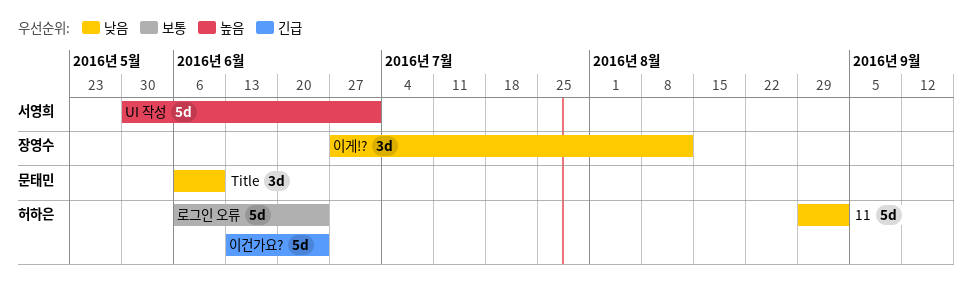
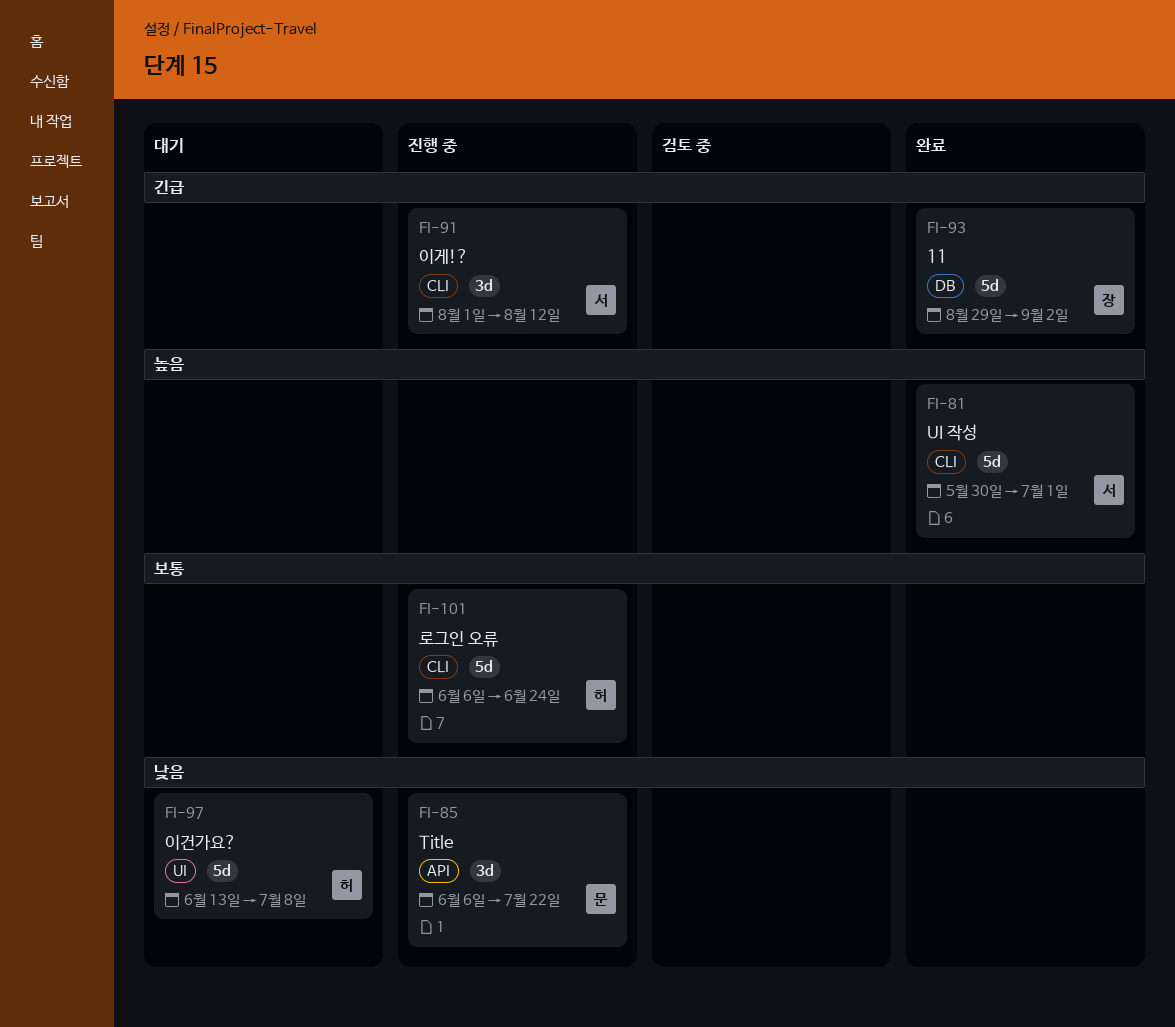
11, owner: 허하은 -> 장영수
11, priority: 낮음 -> 긴급
Title, due: Jun 10 -> Jul 22
이건가요?, priority: 긴급 -> 낮음
이건가요?, due: Jun 24 -> Jul 8
이게!?, owner: 장영수 -> 서영희
이게!?, priority: 낮음 -> 긴급
이게!?, start: Jun 27 -> Aug 1

